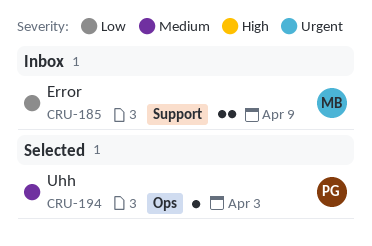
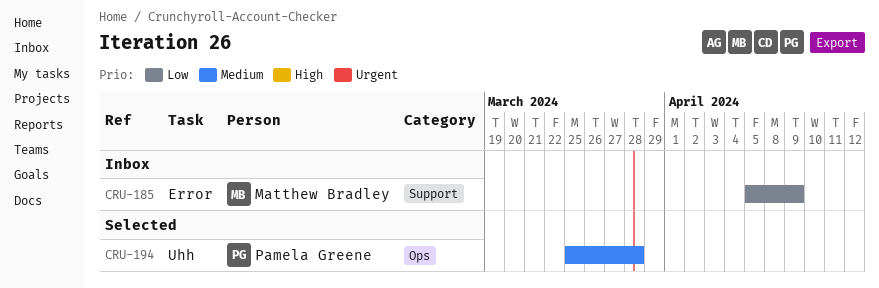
CRU-194, due: Apr 3 -> Mar 28

